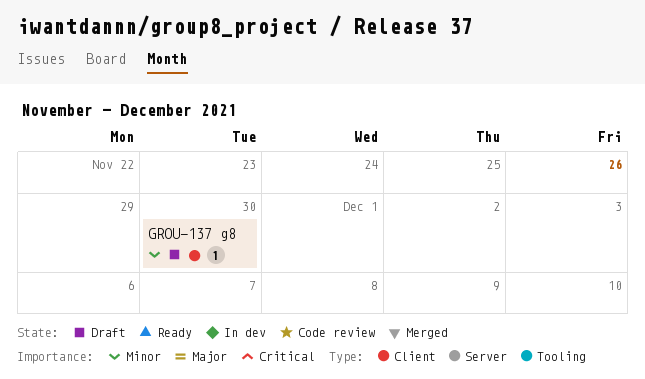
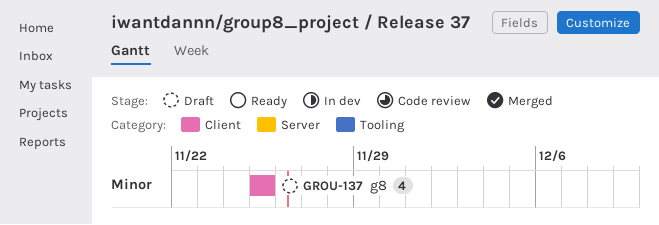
GROU-137, estimate: 1 -> 4
GROU-137, due: Nov 30 -> Nov 25

